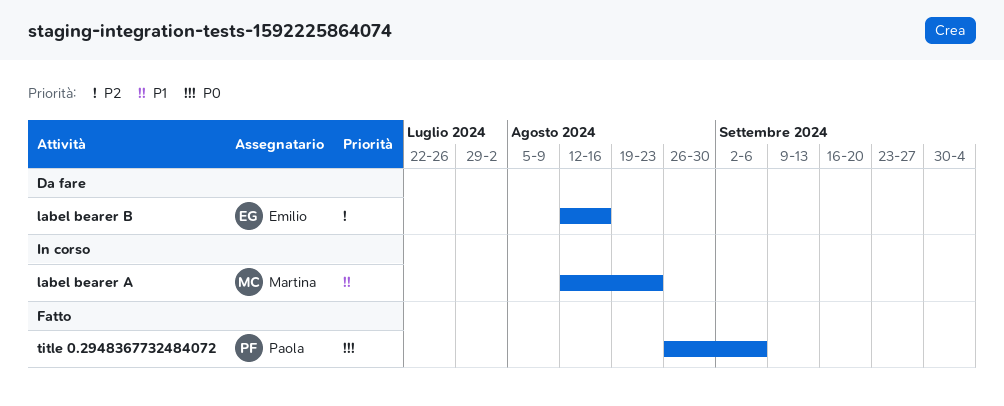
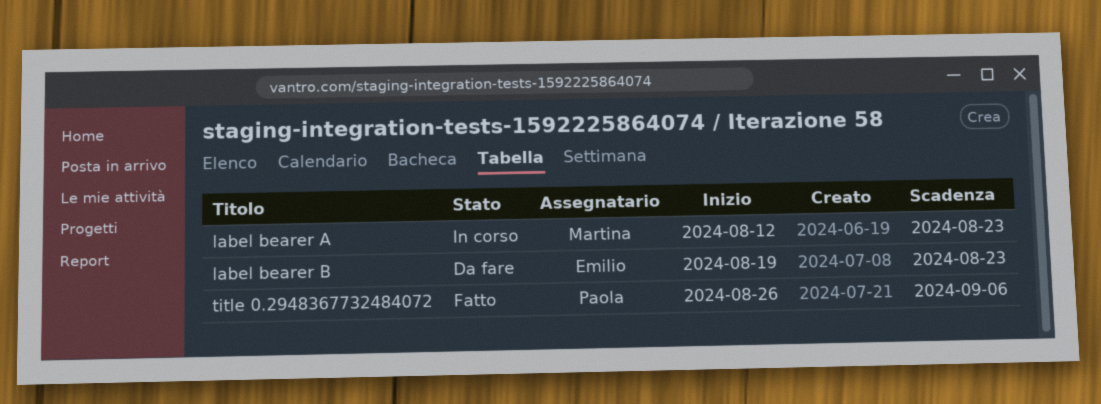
label bearer B, start: Aug 12 -> Aug 19
label bearer B, due: Aug 16 -> Aug 23

